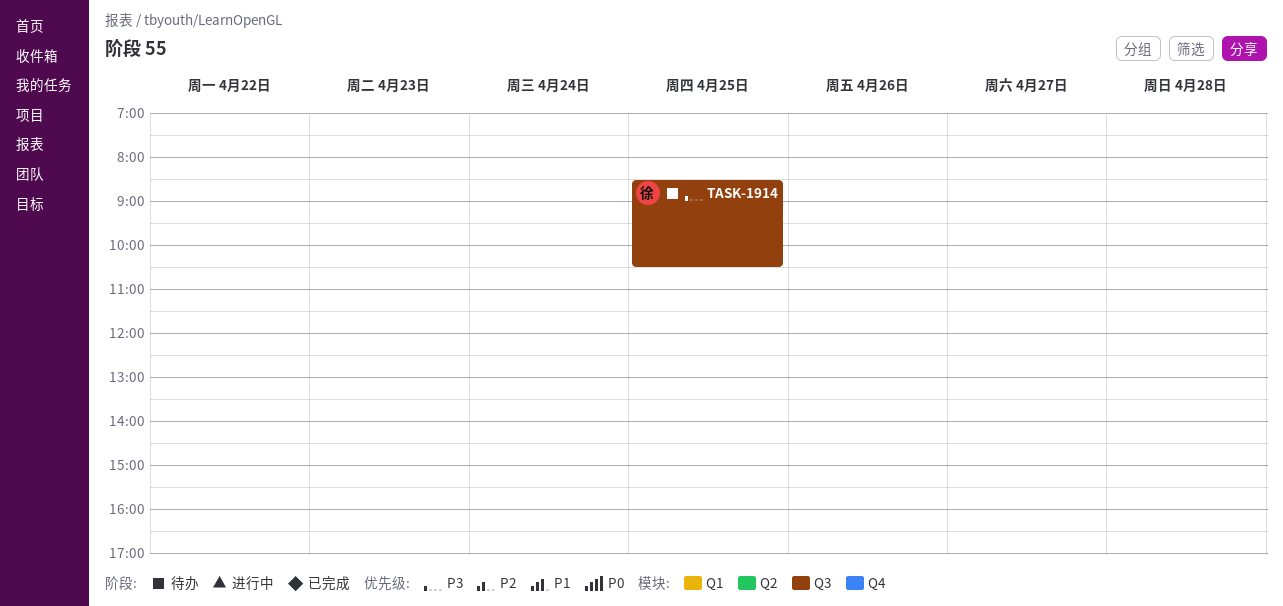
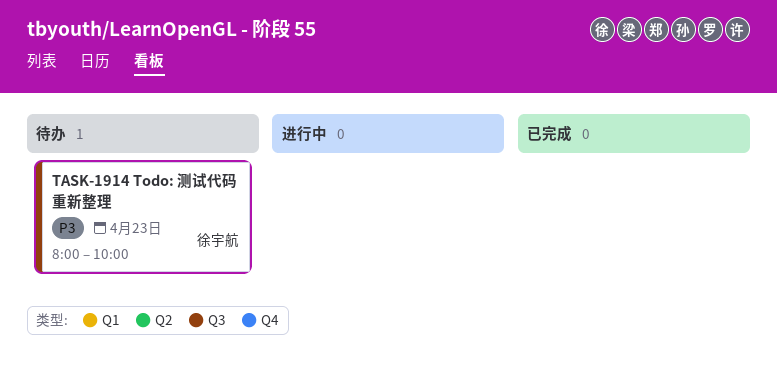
TASK-1914, day: Apr 25 -> Apr 23
TASK-1914, begins: 08:30 -> 08:00
TASK-1914, ends: 10:30 -> 10:00

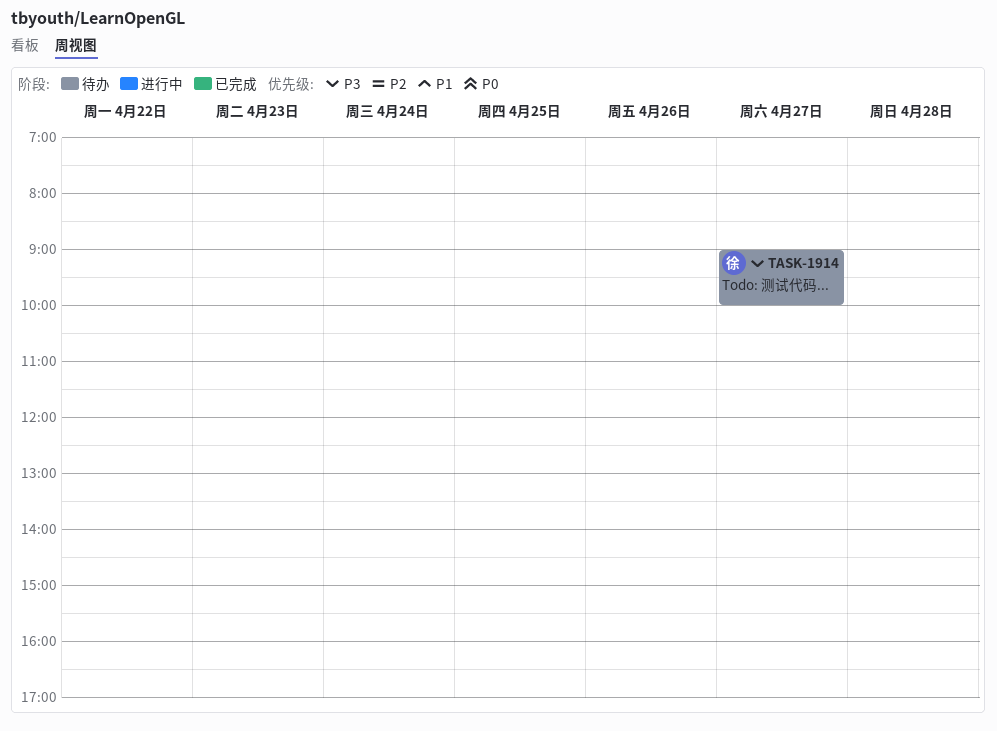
TASK-1914, day: Apr 23 -> Apr 27
TASK-1914, begins: 08:00 -> 09:00

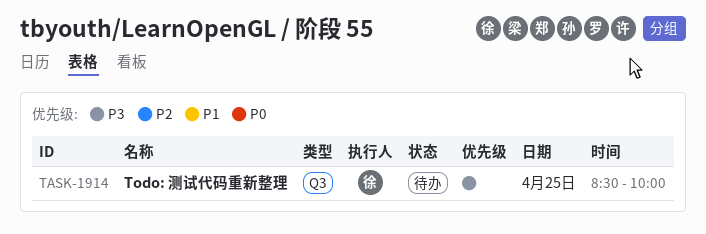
TASK-1914, day: Apr 27 -> Apr 25
TASK-1914, begins: 09:00 -> 08:30

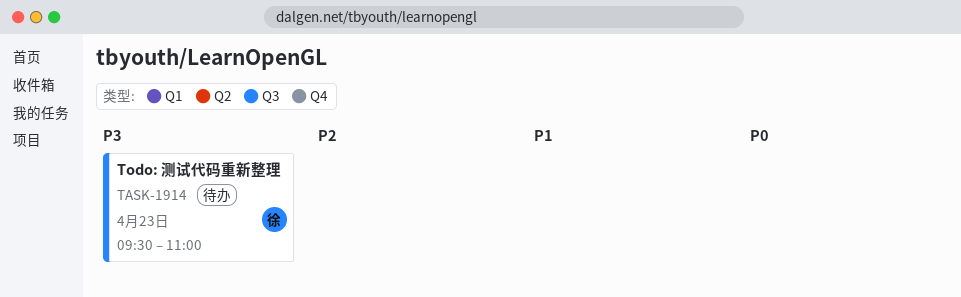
TASK-1914, day: Apr 25 -> Apr 23
TASK-1914, begins: 08:30 -> 09:30
TASK-1914, ends: 10:00 -> 11:00

